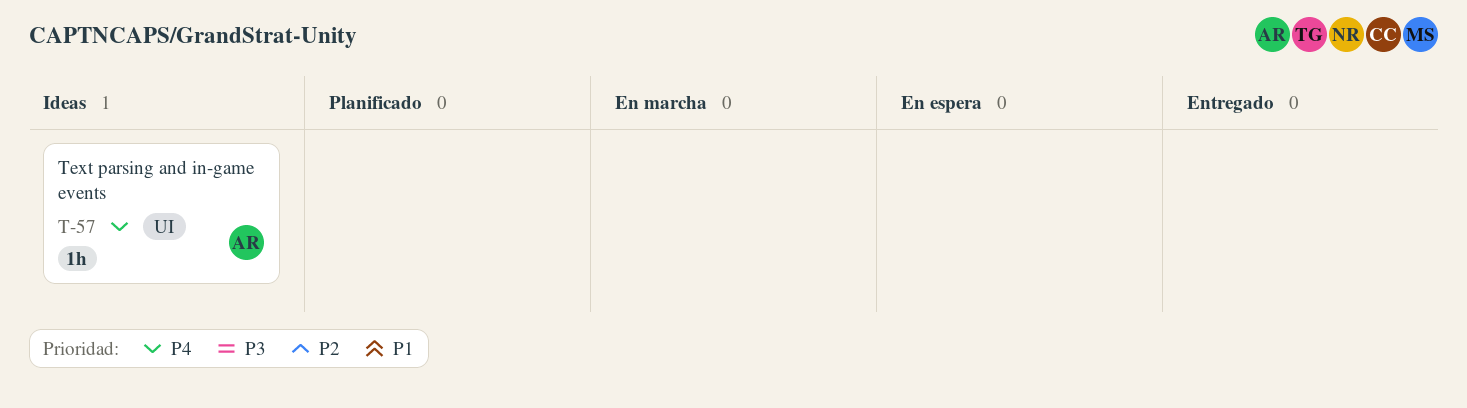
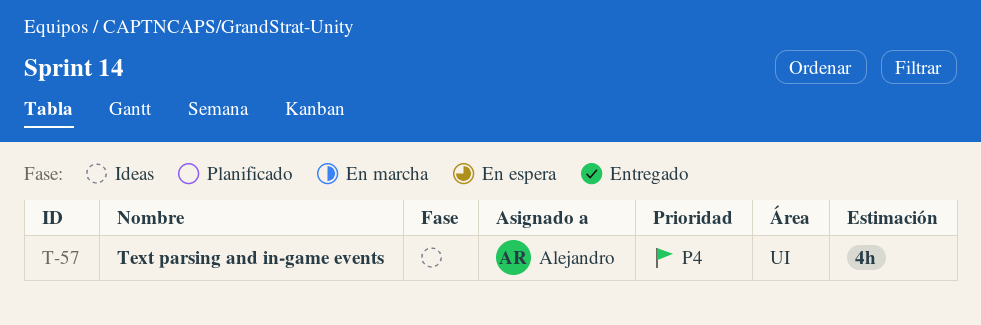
T-57, estimate: 1h -> 4h

